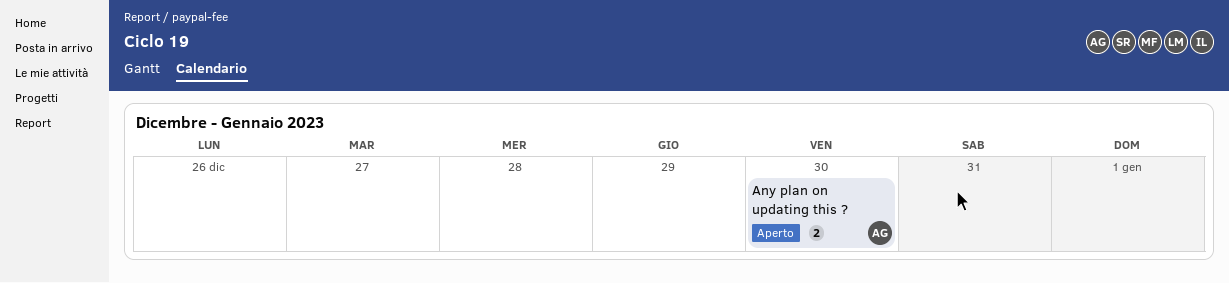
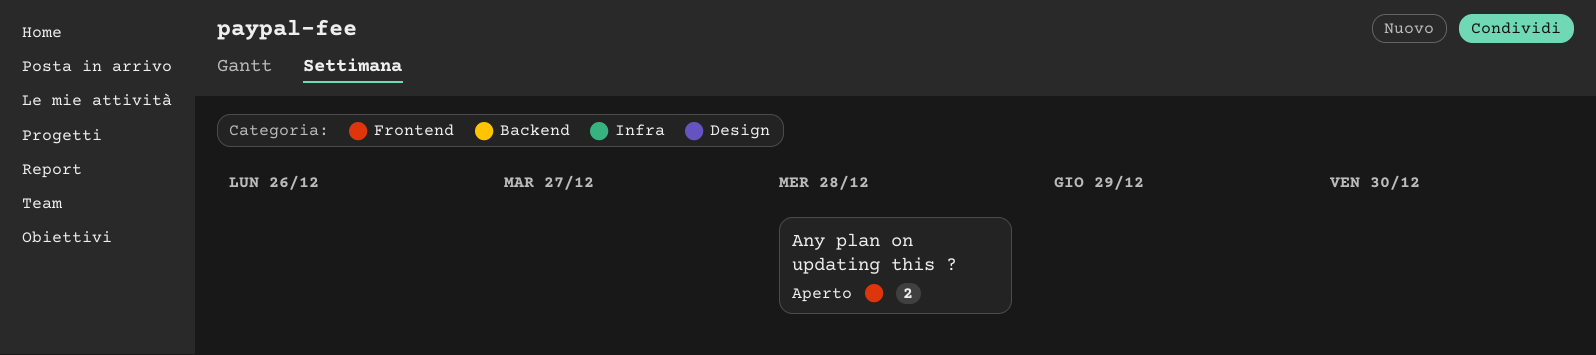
Any plan on updating this ?, due: Dec 30 -> Dec 28

